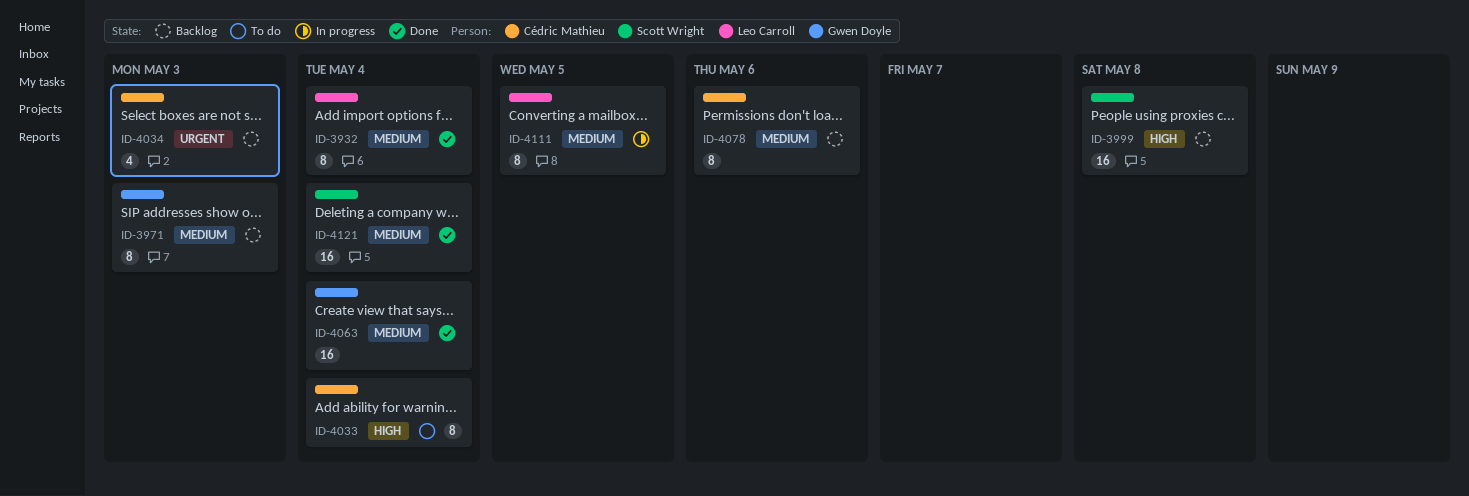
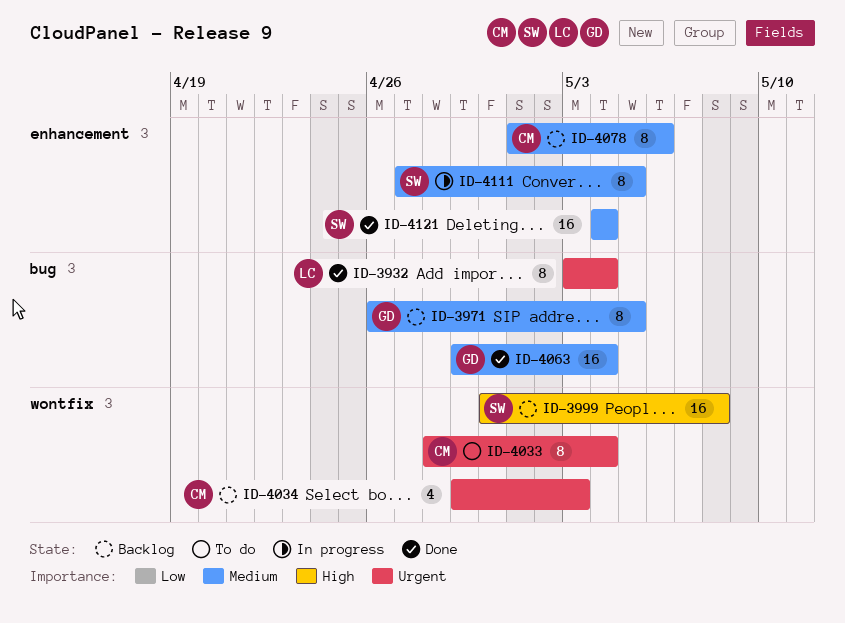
ID-3932, priority: Medium -> Urgent
ID-3971, due: May 3 -> May 5
ID-4033, priority: High -> Urgent
ID-4111, owner: Leo Carroll -> Scott Wright

